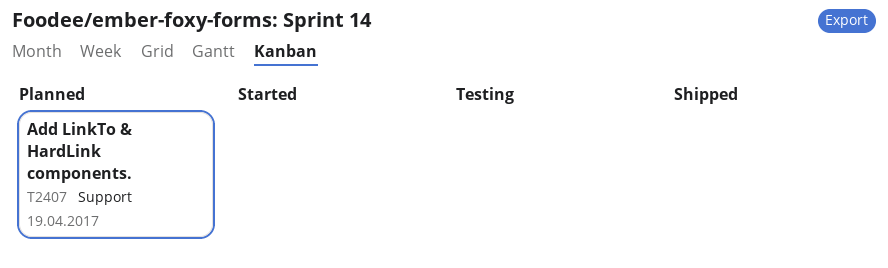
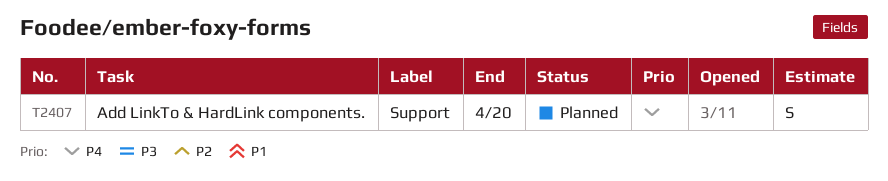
T2407, due: Apr 19 -> Apr 20

